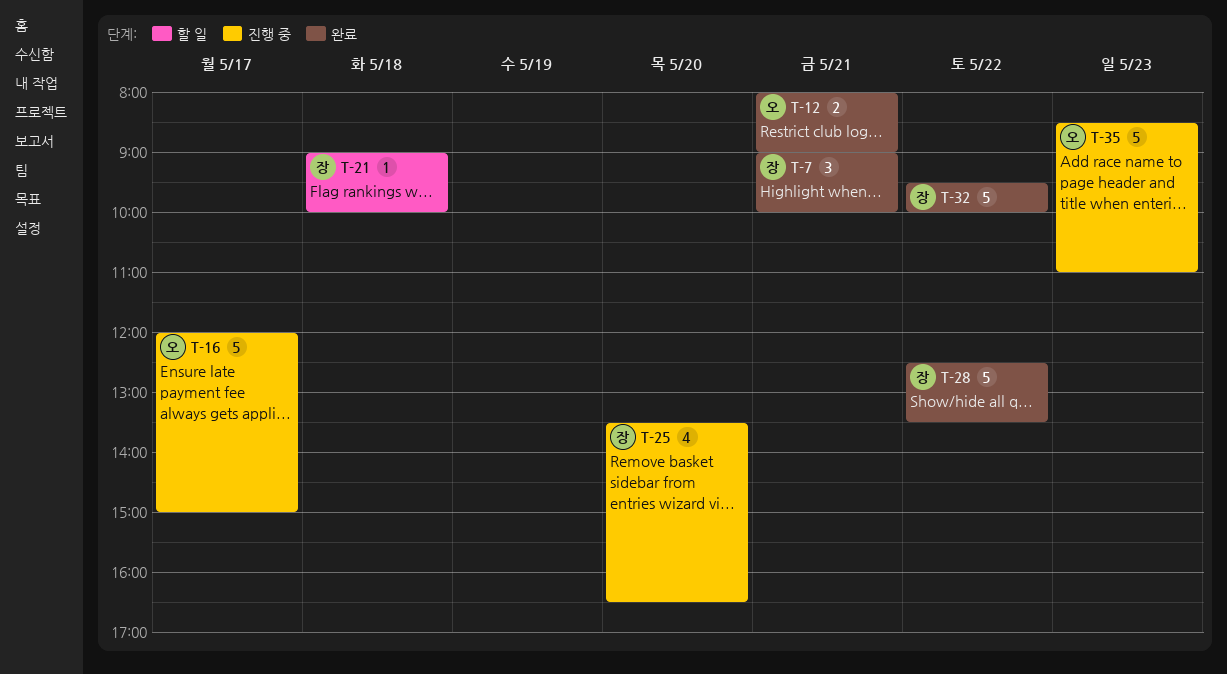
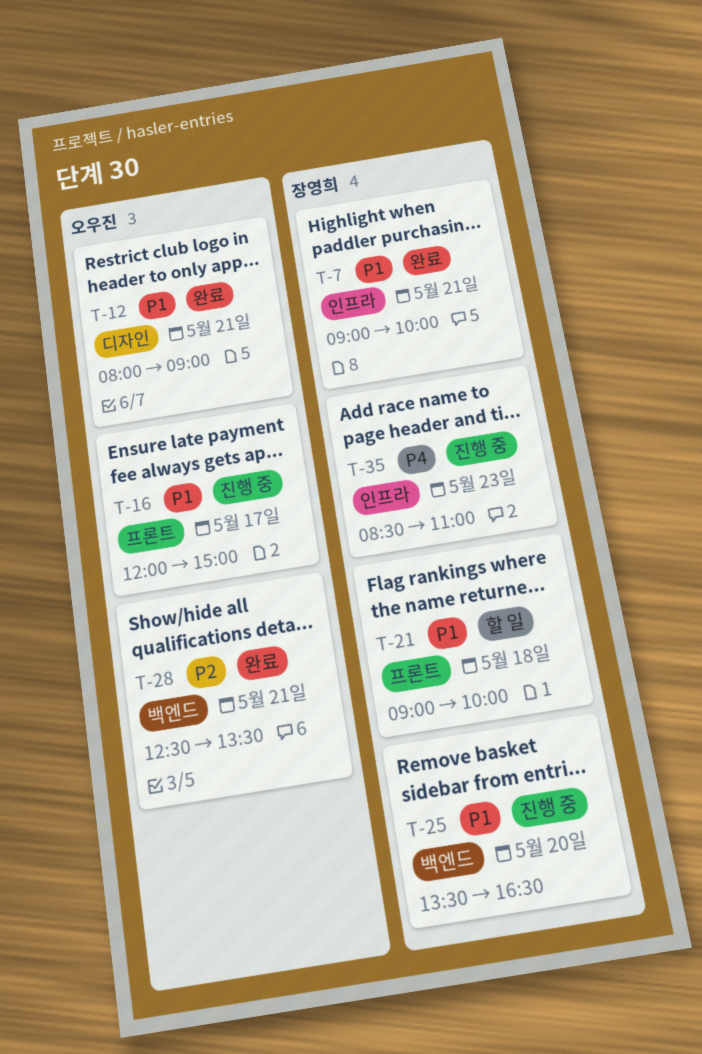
T-28, owner: 장영희 -> 오우진
T-28, day: May 22 -> May 21
T-32: present -> none
T-35, owner: 오우진 -> 장영희

